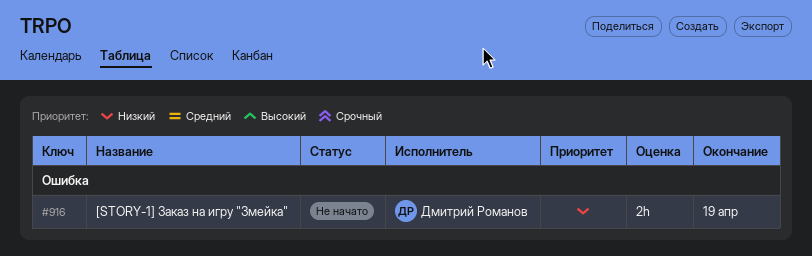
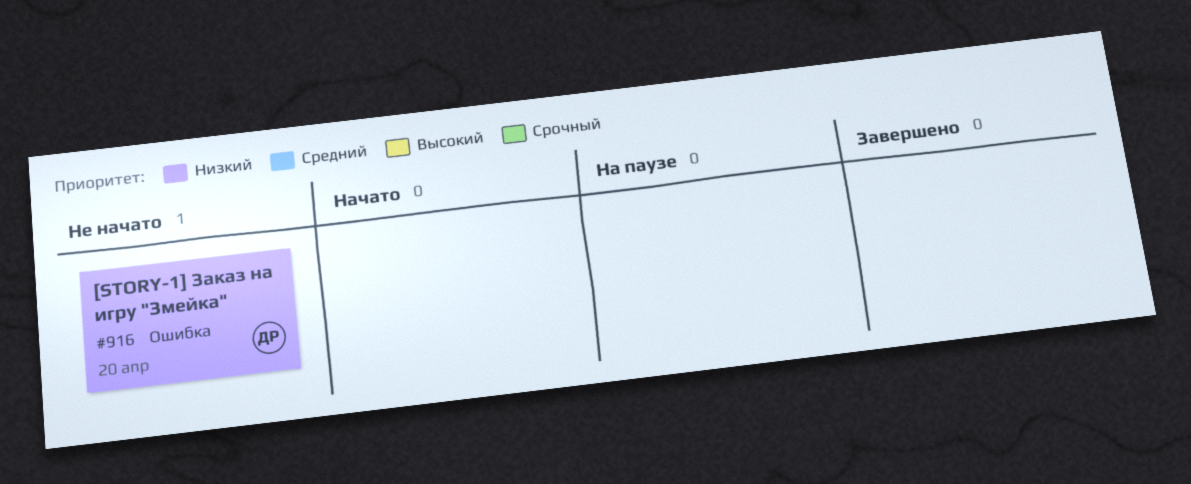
#916, due: Apr 19 -> Apr 20

